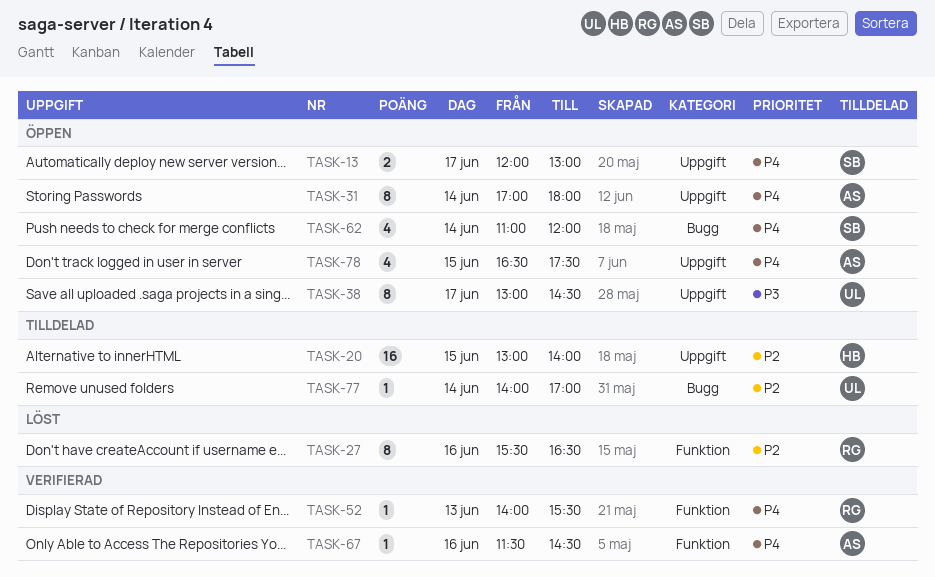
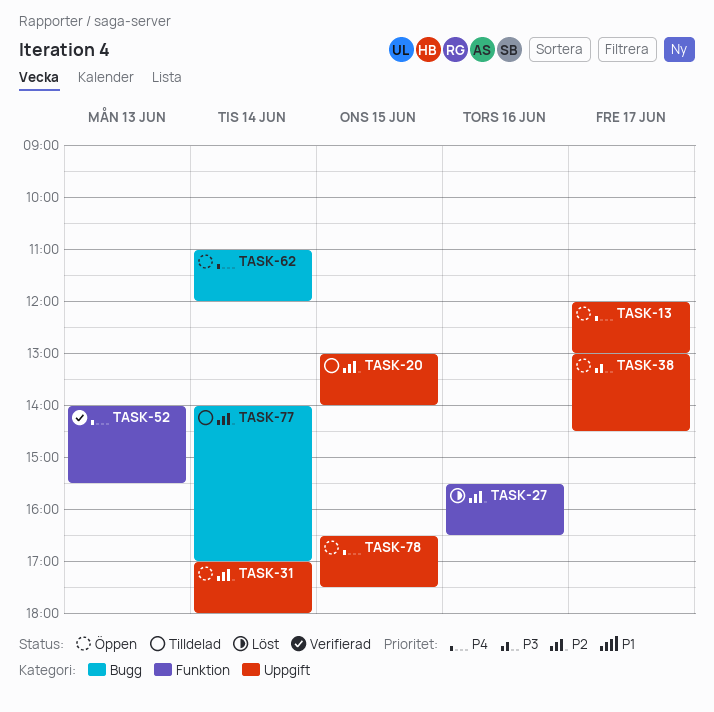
TASK-31, priority: P4 -> P2
TASK-67: present -> none

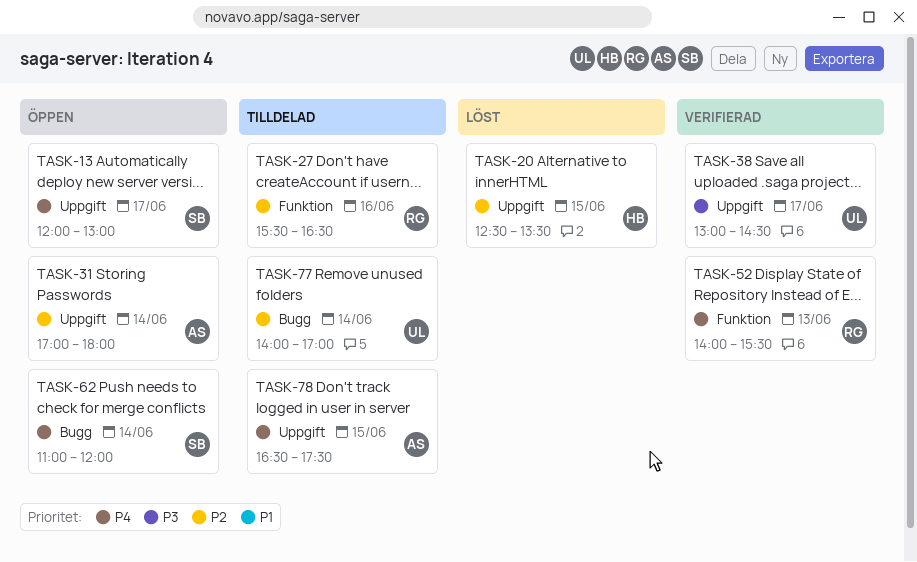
TASK-20, status: Tilldelad -> Löst
TASK-20, begins: 13:00 -> 12:30
TASK-20, ends: 14:00 -> 13:30
TASK-27, status: Löst -> Tilldelad
TASK-38, status: Öppen -> Verifierad
TASK-78, status: Öppen -> Tilldelad

